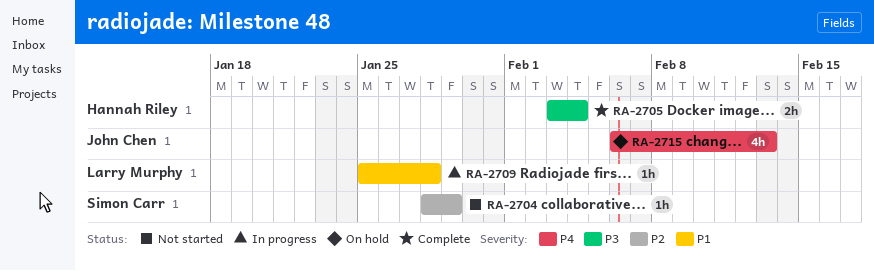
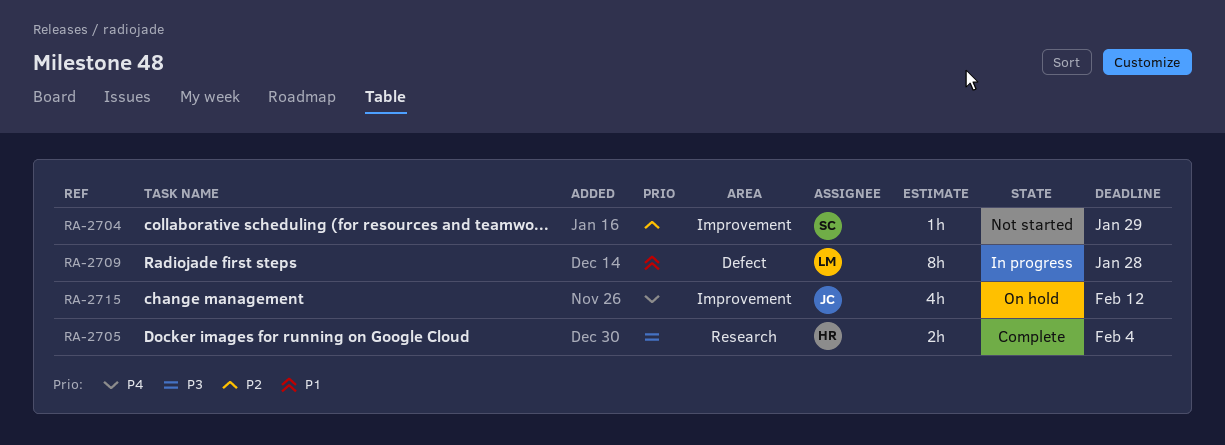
RA-2709, estimate: 1h -> 8h
RA-2715, due: Feb 13 -> Feb 12

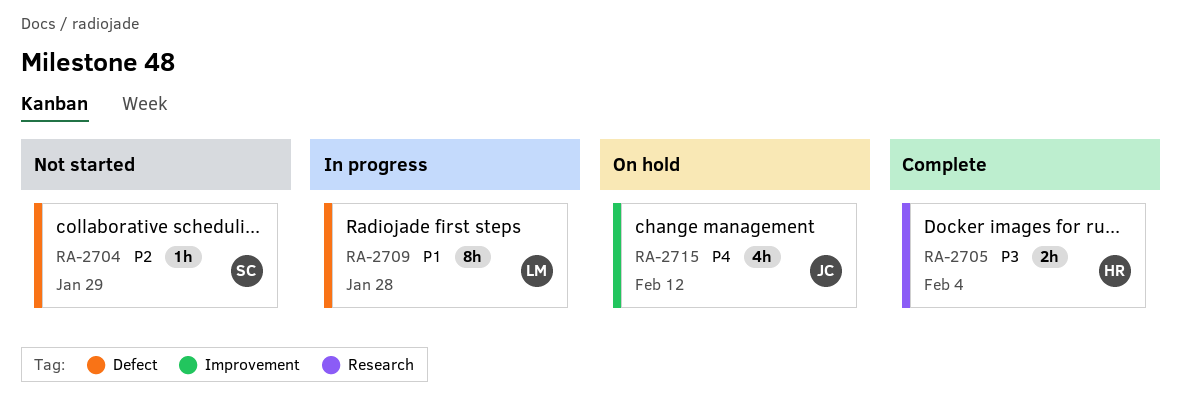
RA-2704, label: Improvement -> Defect

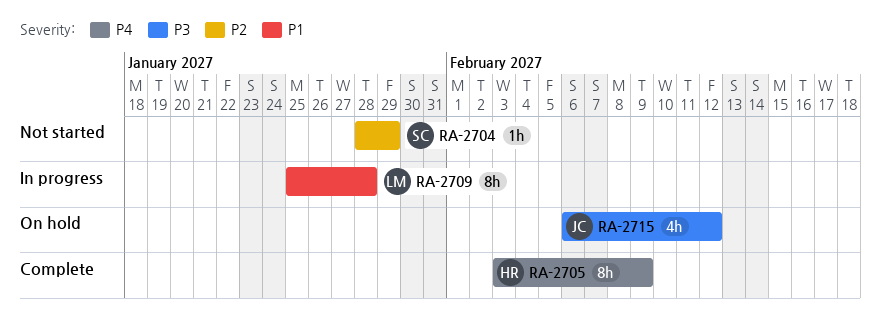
RA-2705, priority: P3 -> P4
RA-2705, estimate: 2h -> 8h
RA-2705, due: Feb 4 -> Feb 9
RA-2715, priority: P4 -> P3

